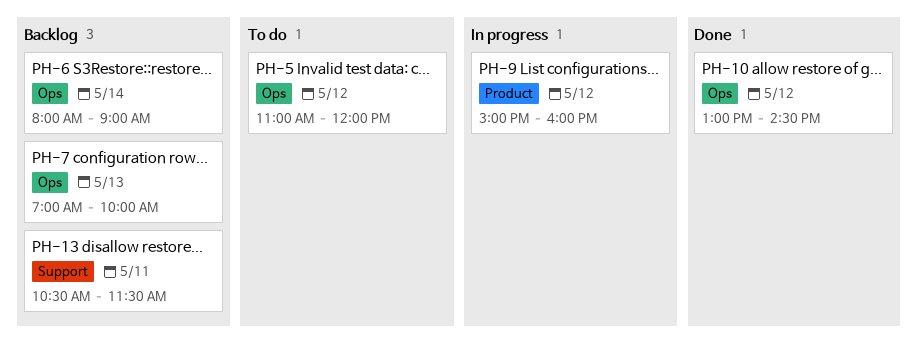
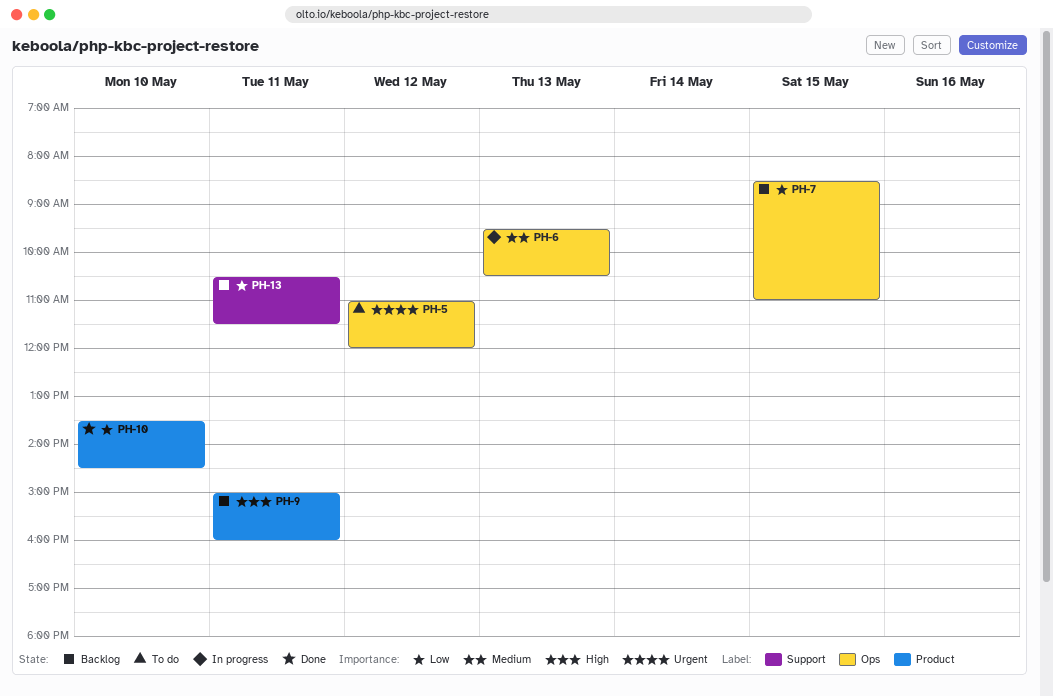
PH-6, status: Backlog -> In progress
PH-6, day: May 14 -> May 13
PH-6, begins: 08:00 -> 09:30
PH-6, ends: 09:00 -> 10:30
PH-7, day: May 13 -> May 15
PH-7, begins: 07:00 -> 08:30
PH-7, ends: 10:00 -> 11:00
PH-9, status: In progress -> Backlog
PH-9, day: May 12 -> May 11
PH-10, label: Ops -> Product
PH-10, day: May 12 -> May 10
PH-10, begins: 13:00 -> 13:30

